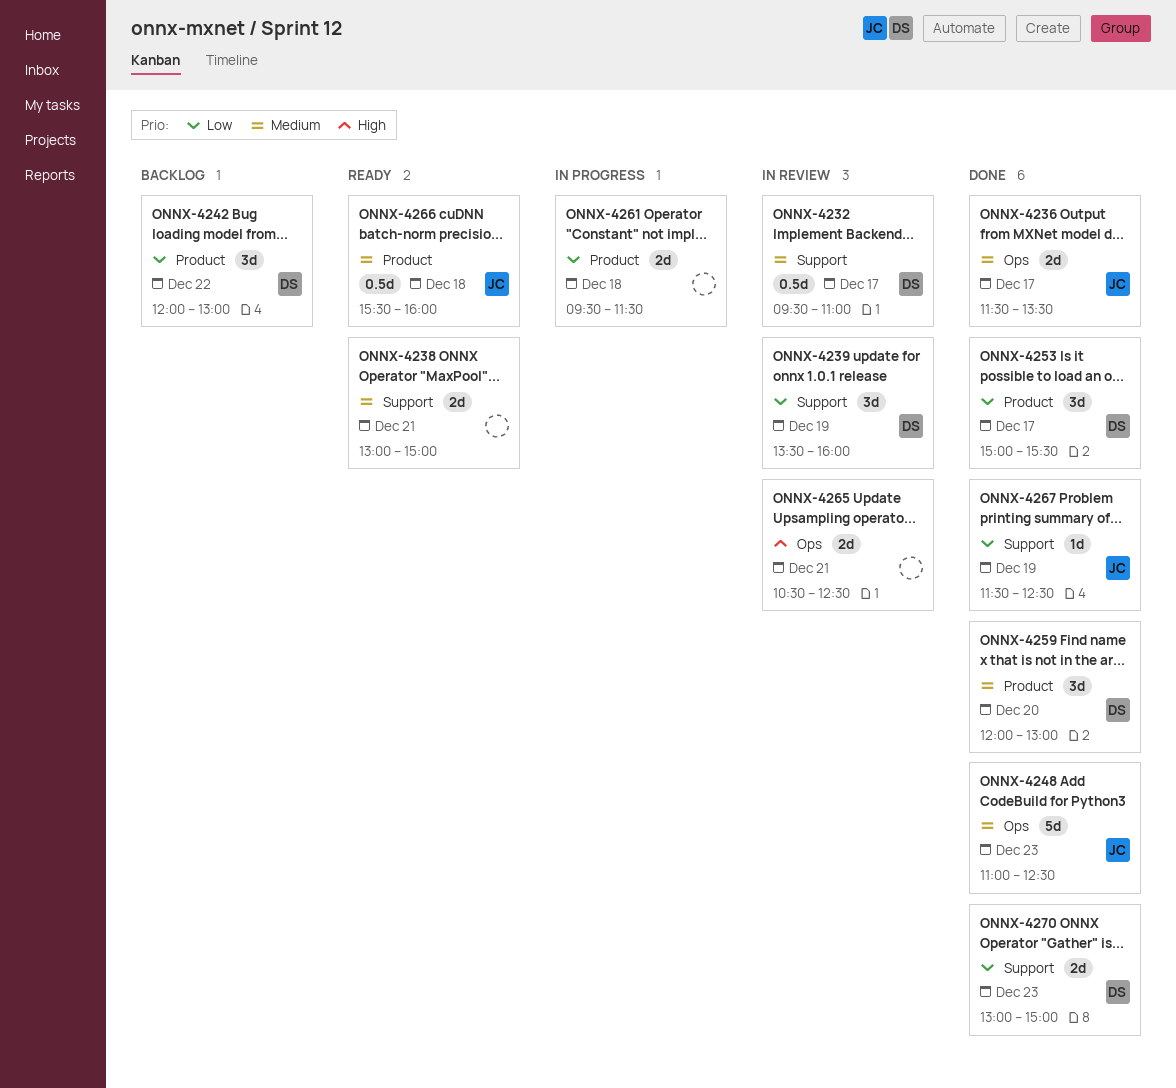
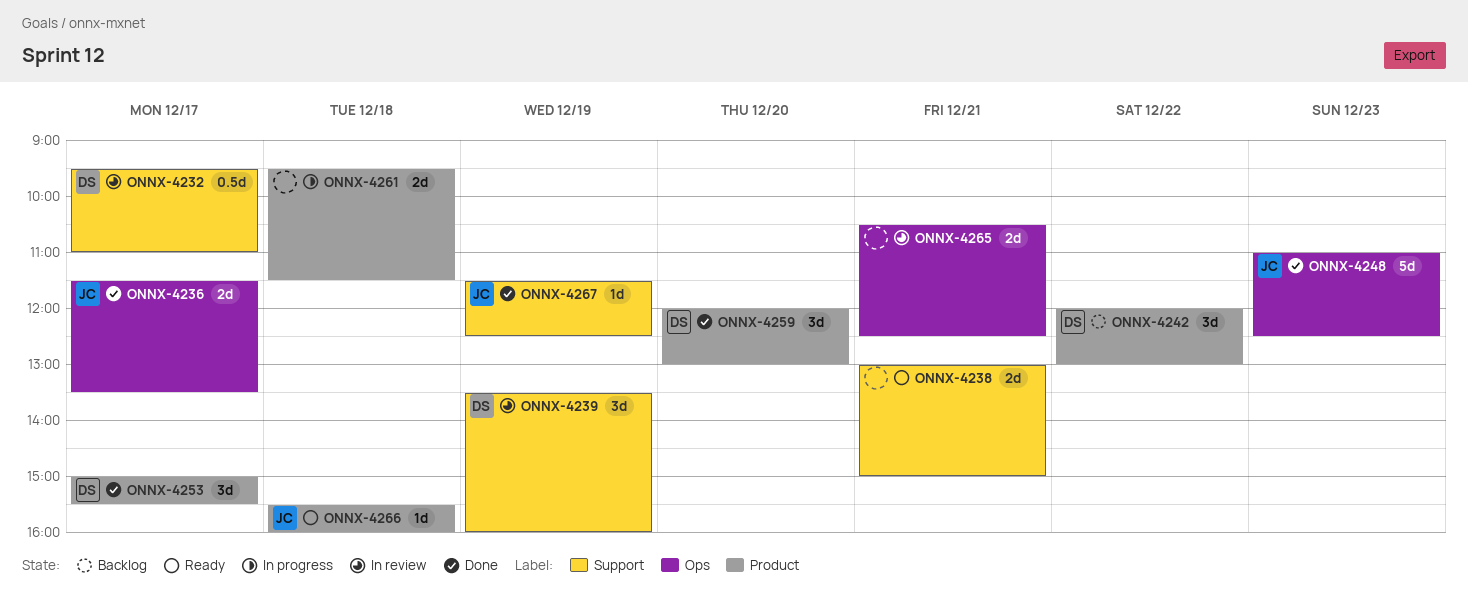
ONNX-4266, estimate: 0.5d -> 1d
ONNX-4270: present -> none

